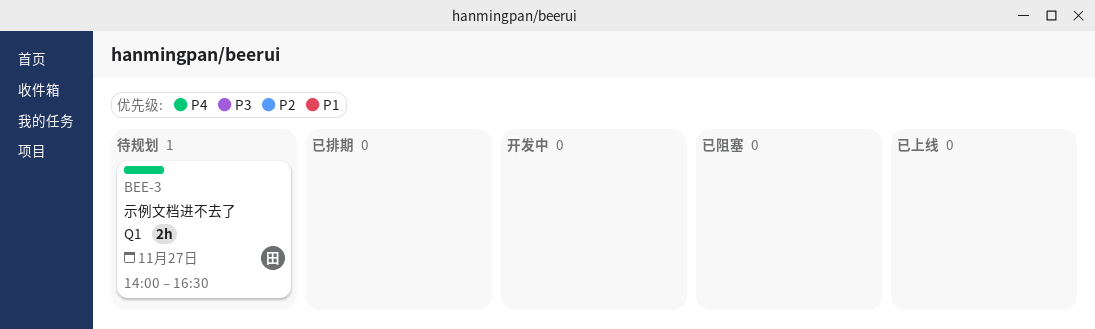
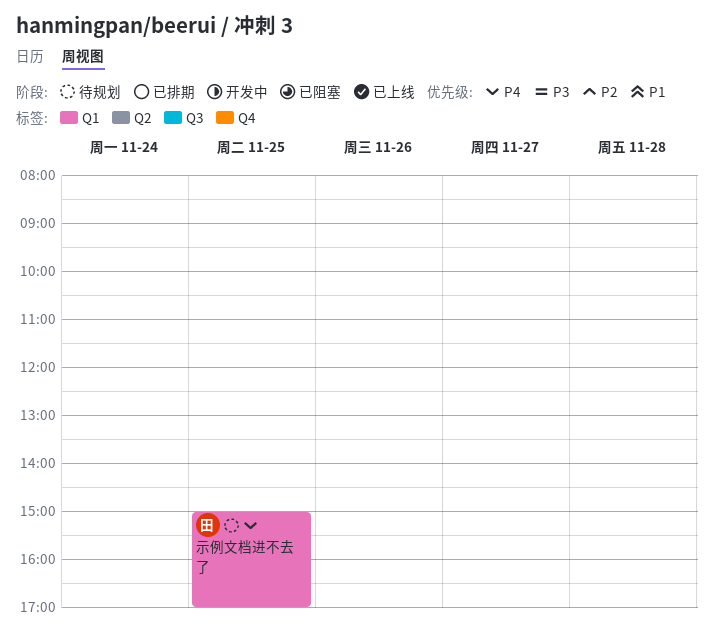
示例文档进不去了, day: Nov 27 -> Nov 25
示例文档进不去了, begins: 14:00 -> 15:00
示例文档进不去了, ends: 16:30 -> 17:00

